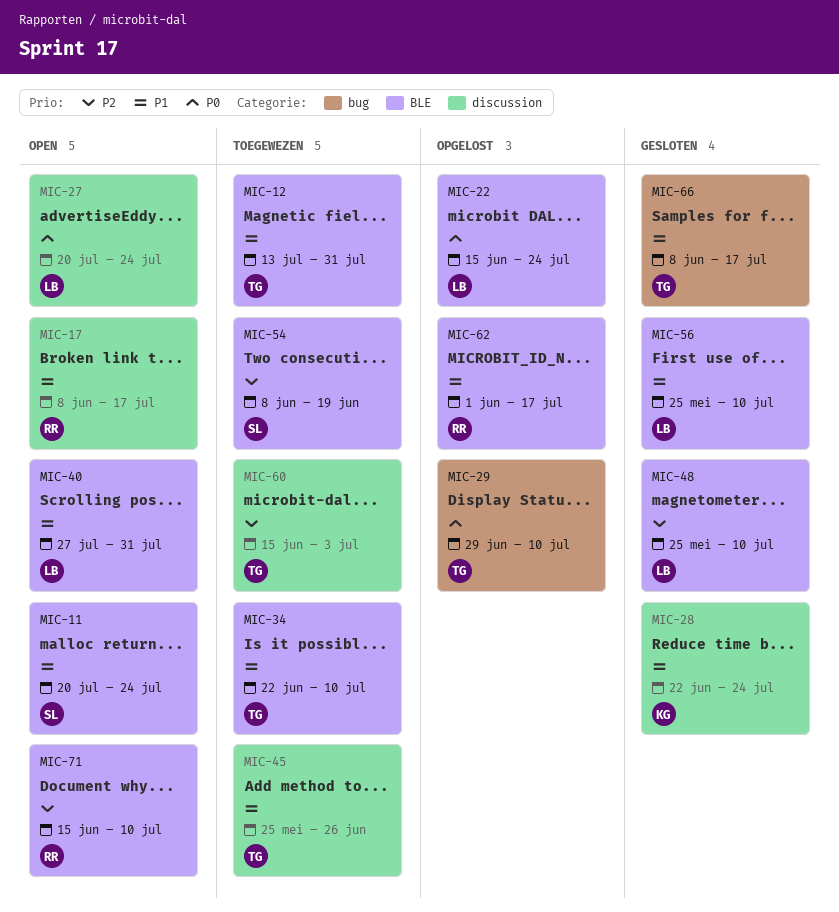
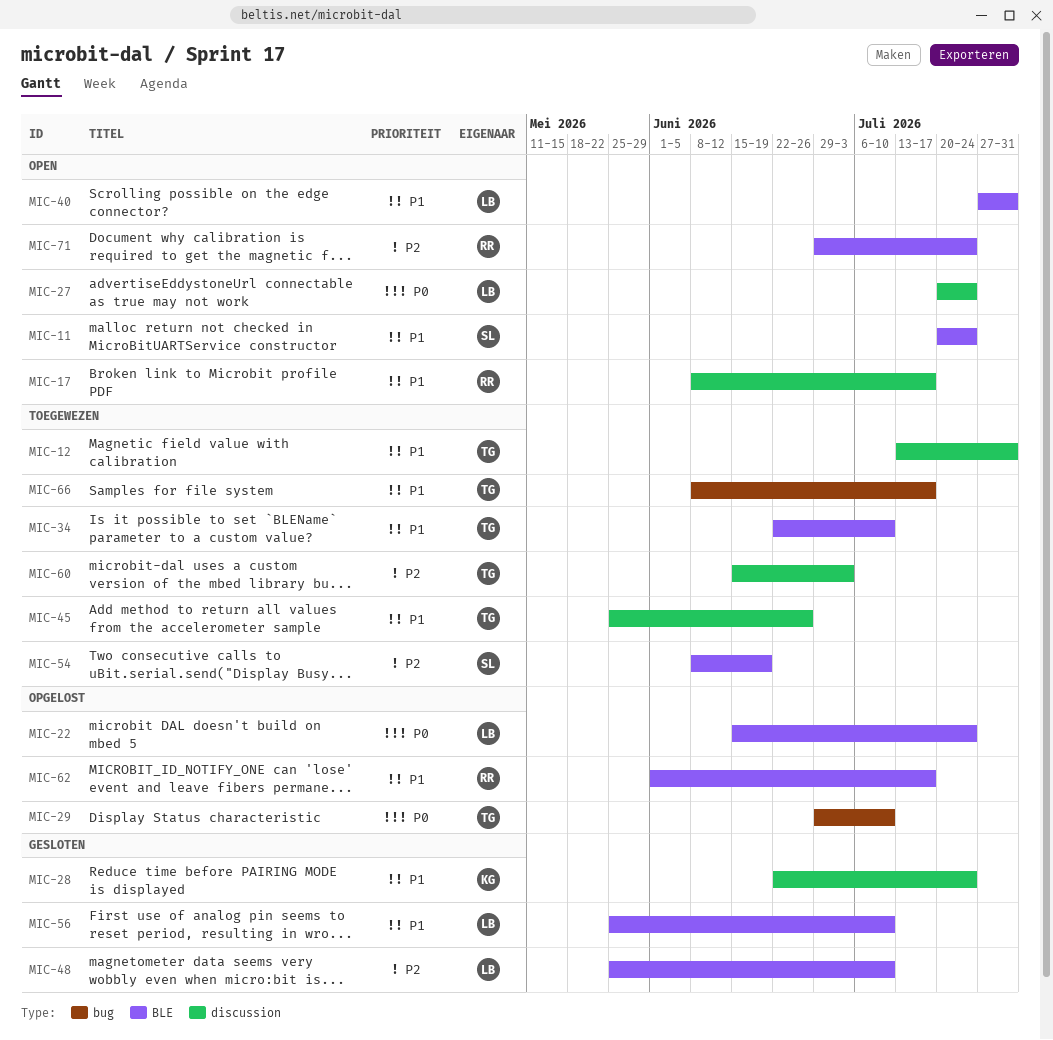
MIC-12, label: BLE -> discussion
MIC-66, status: Gesloten -> Toegewezen
MIC-71, start: Jun 15 -> Jun 29
MIC-71, due: Jul 10 -> Jul 24

